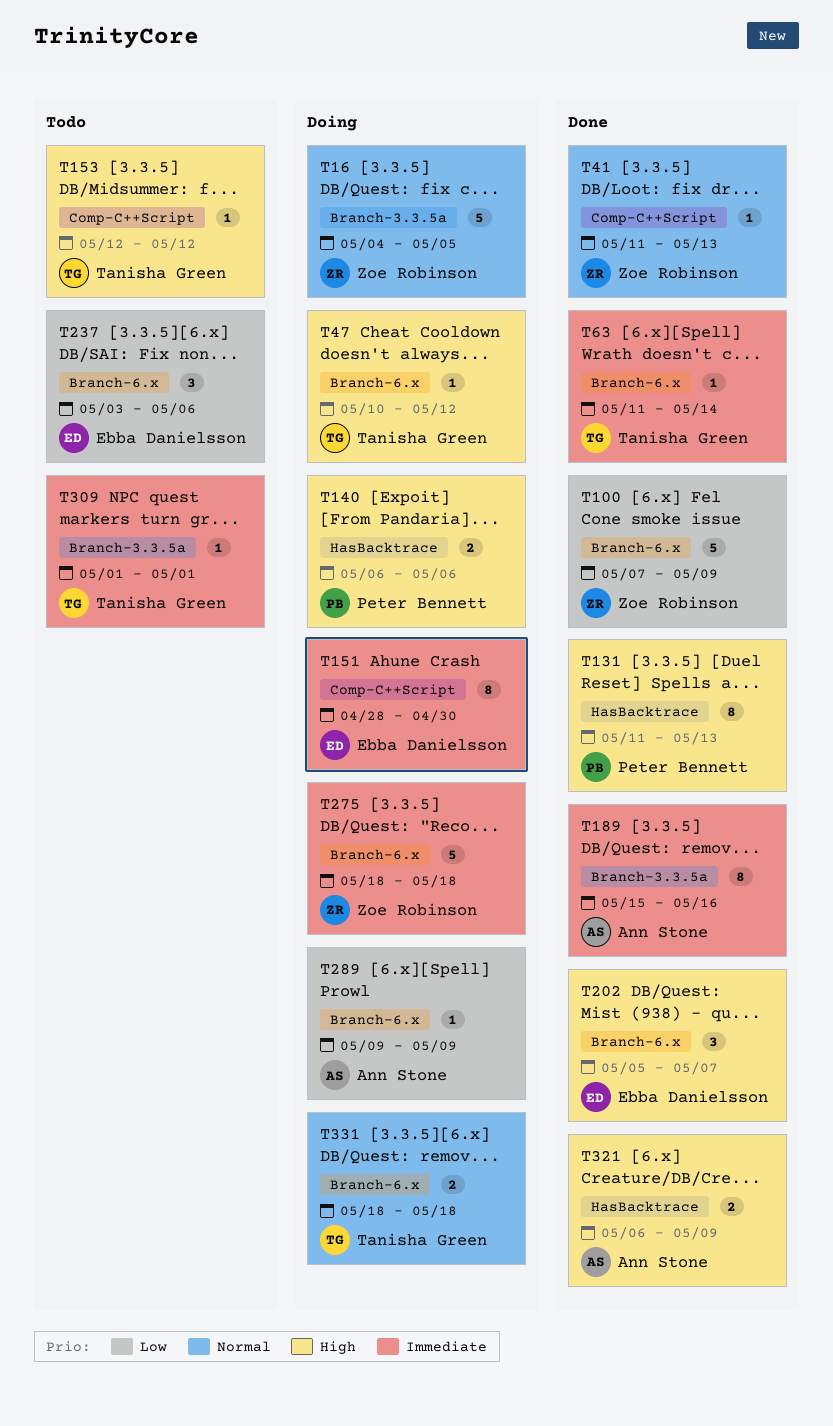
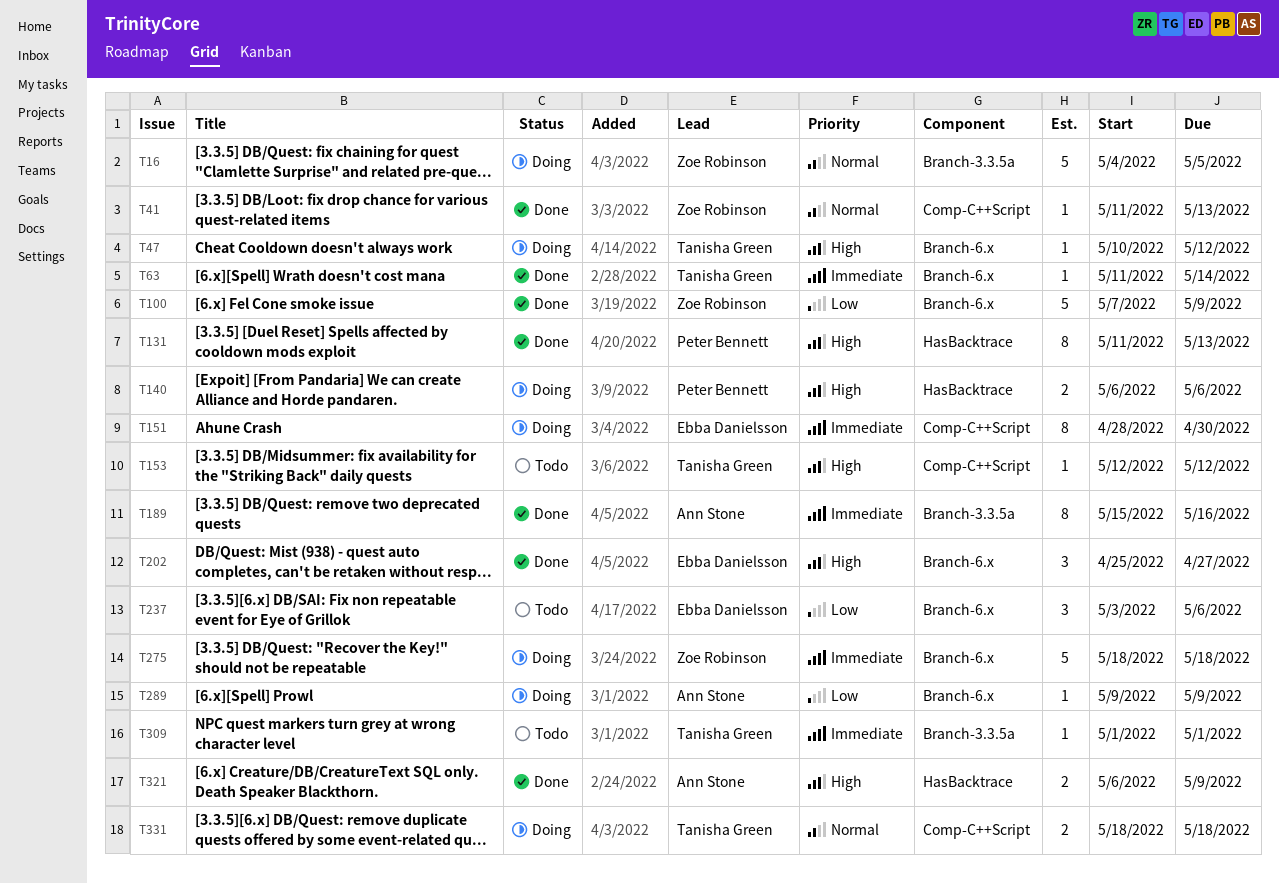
T202, start: May 5 -> Apr 25
T202, due: May 7 -> Apr 27
T331, label: Branch-6.x -> Comp-C++Script

